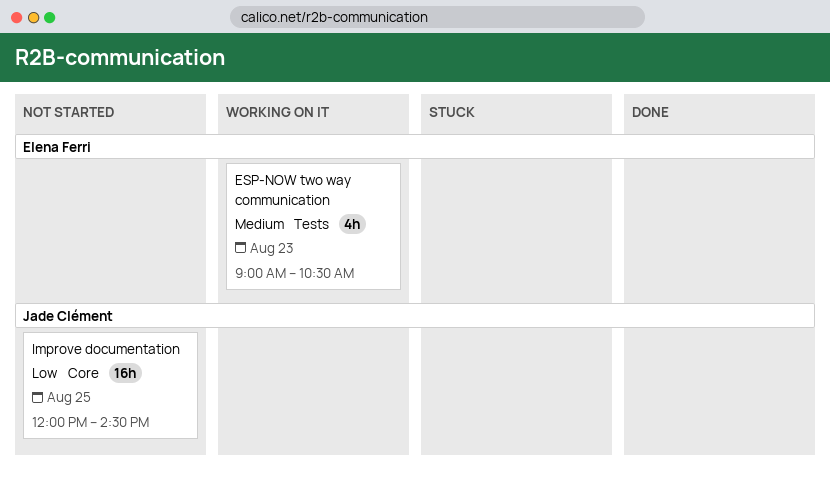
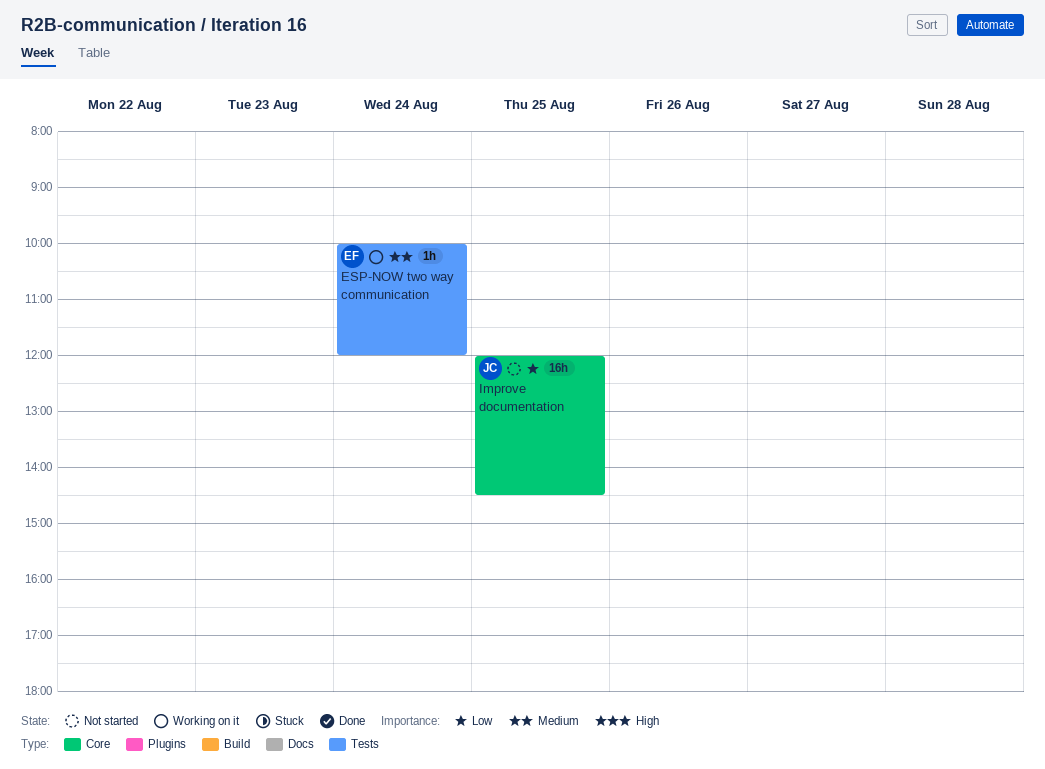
ESP-NOW two way communication, estimate: 4h -> 1h
ESP-NOW two way communication, day: Aug 23 -> Aug 24
ESP-NOW two way communication, begins: 09:00 -> 10:00
ESP-NOW two way communication, ends: 10:30 -> 12:00

